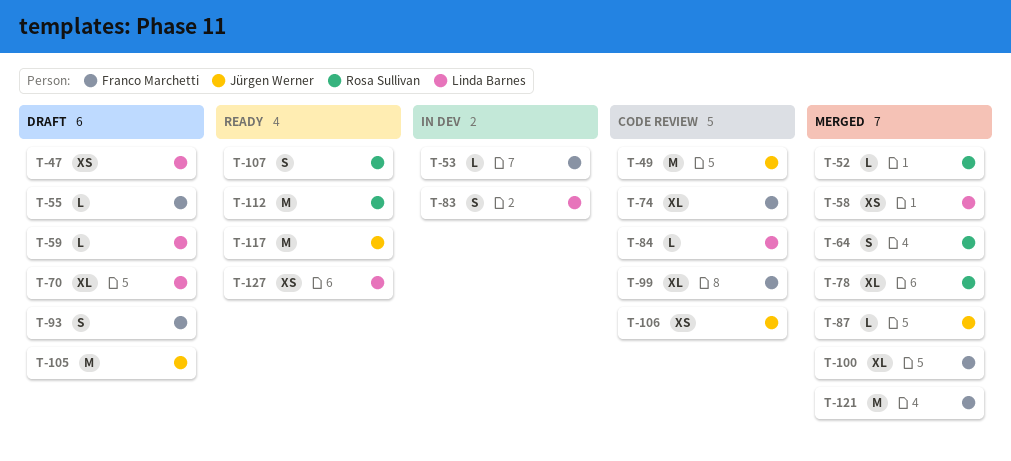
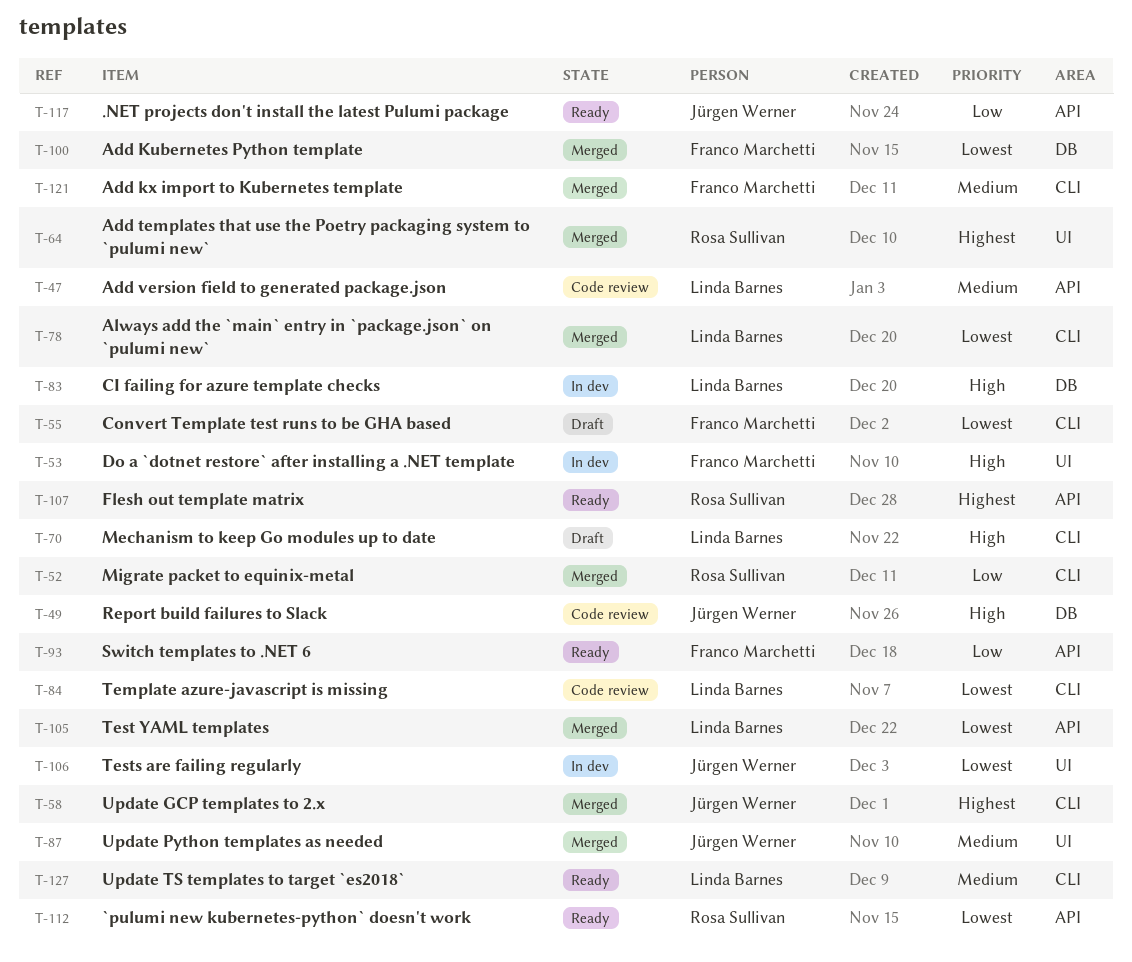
T-47, status: Draft -> Code review
T-58, owner: Linda Barnes -> Jürgen Werner
T-59: present -> none
T-74: present -> none
T-78, owner: Rosa Sullivan -> Linda Barnes
T-93, status: Draft -> Ready
T-99: present -> none
T-105, status: Draft -> Merged
T-105, owner: Jürgen Werner -> Linda Barnes
T-106, status: Code review -> In dev

